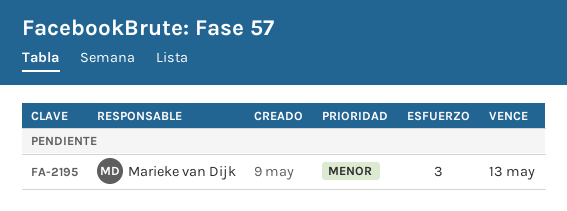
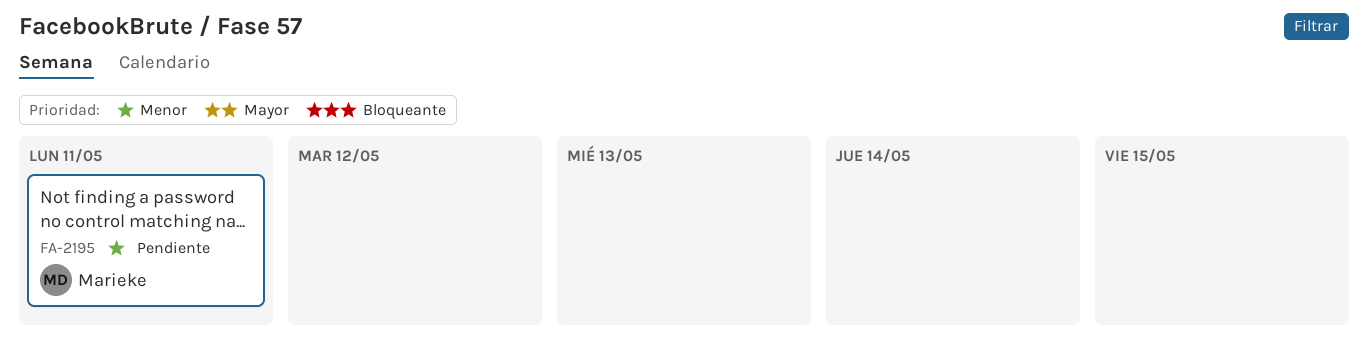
FA-2195, due: May 13 -> May 11

